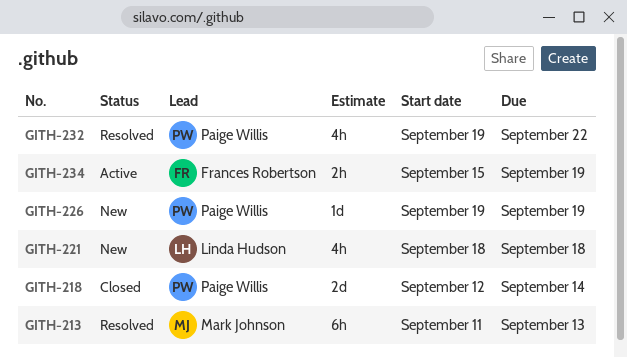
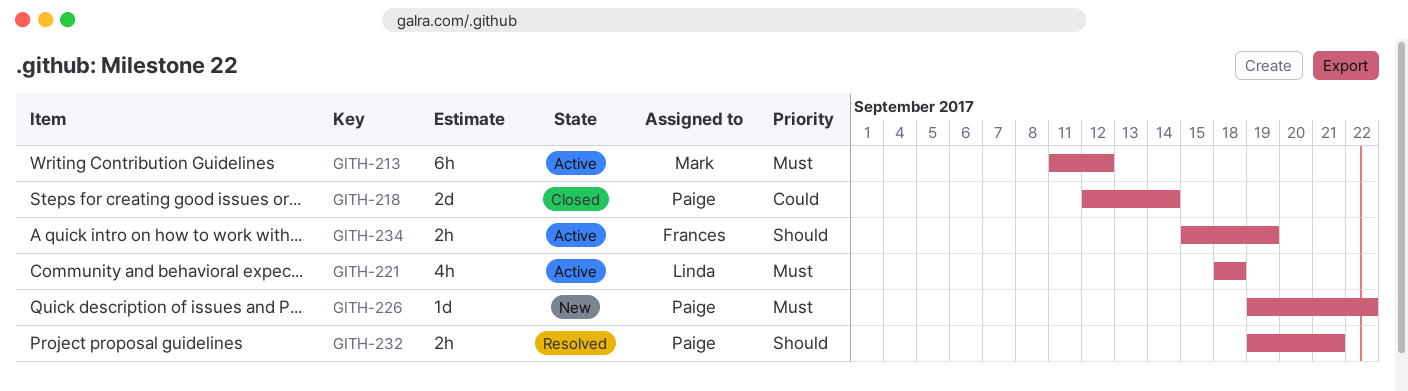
GITH-213, status: Resolved -> Active
GITH-213, due: Sep 13 -> Sep 12
GITH-221, status: New -> Active
GITH-226, due: Sep 19 -> Sep 22
GITH-232, estimate: 4h -> 2h
GITH-232, due: Sep 22 -> Sep 21

